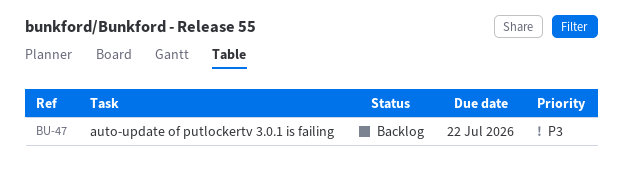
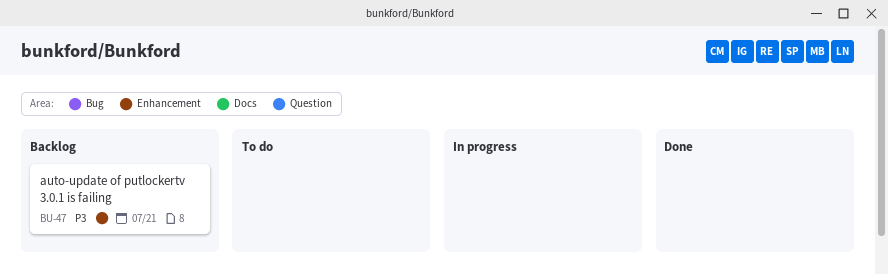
BU-47, due: Jul 22 -> Jul 21

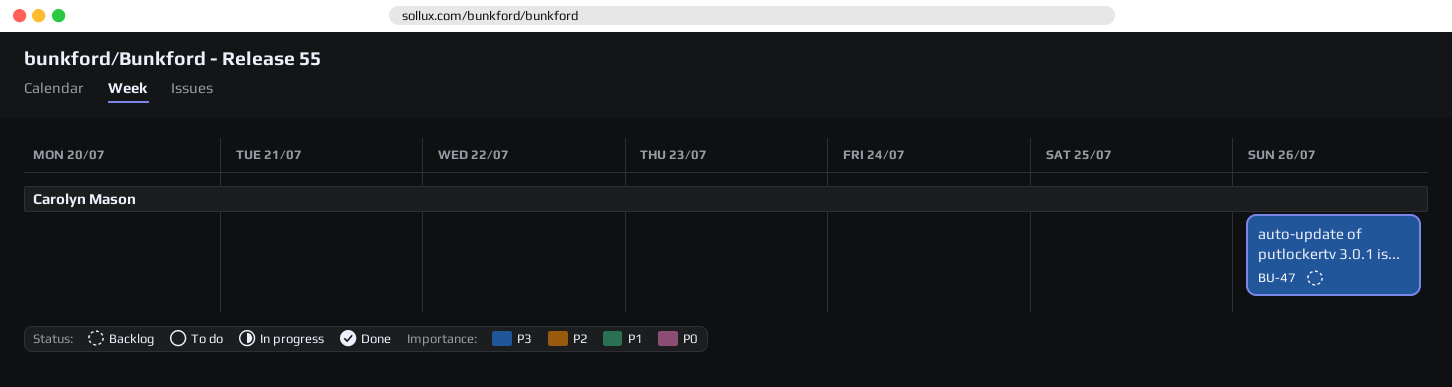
BU-47, due: Jul 21 -> Jul 26

